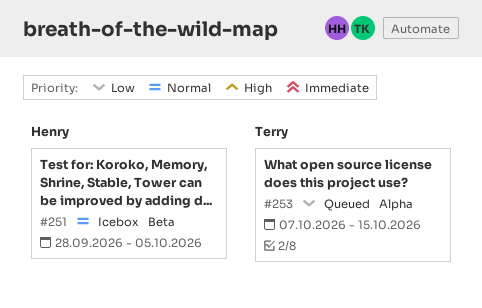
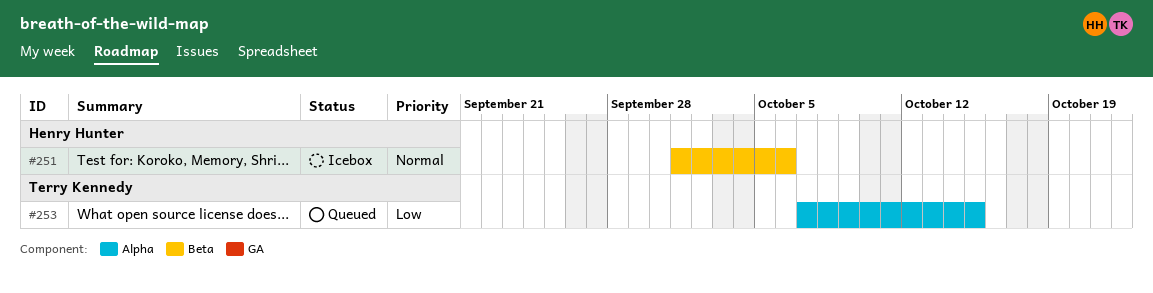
#251, start: Sep 28 -> Oct 1
#251, due: Oct 5 -> Oct 6

